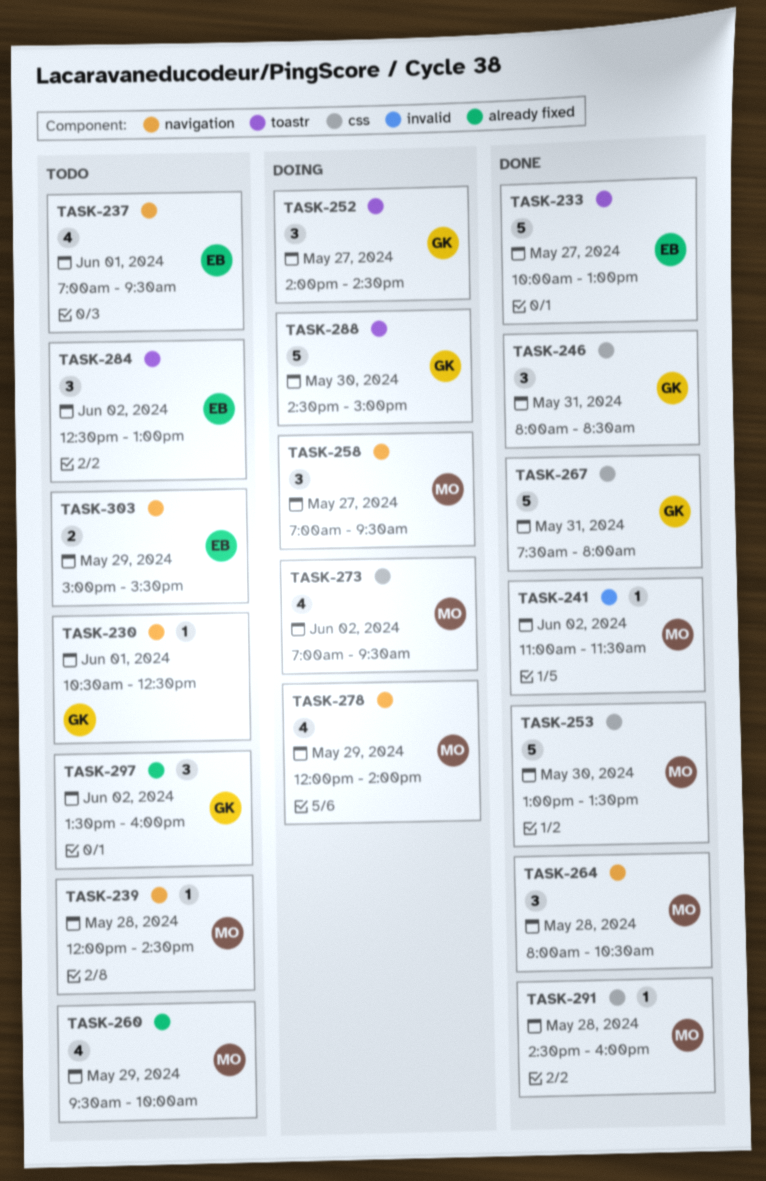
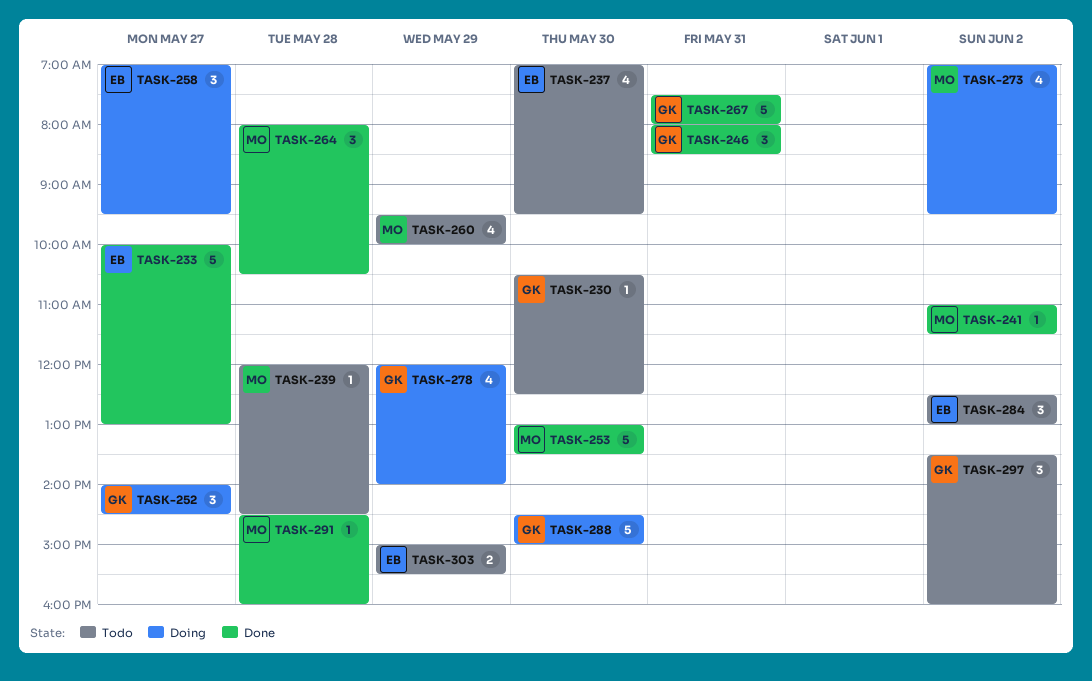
TASK-230, day: Jun 1 -> May 30
TASK-237, day: Jun 1 -> May 30
TASK-258, owner: MO -> EB
TASK-278, owner: MO -> GK

